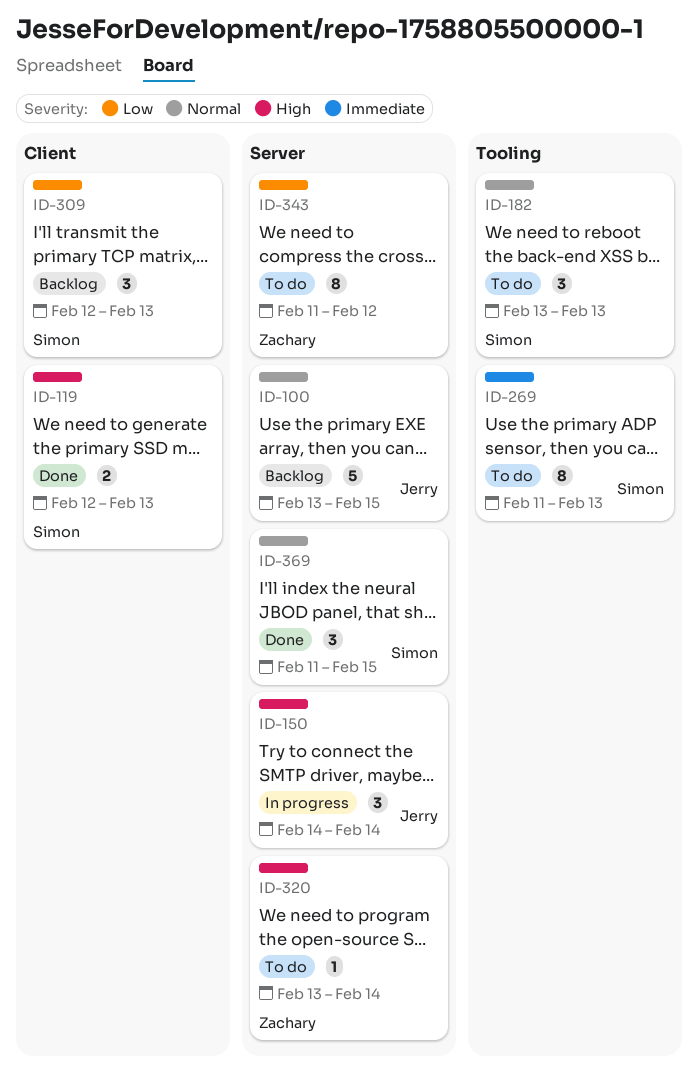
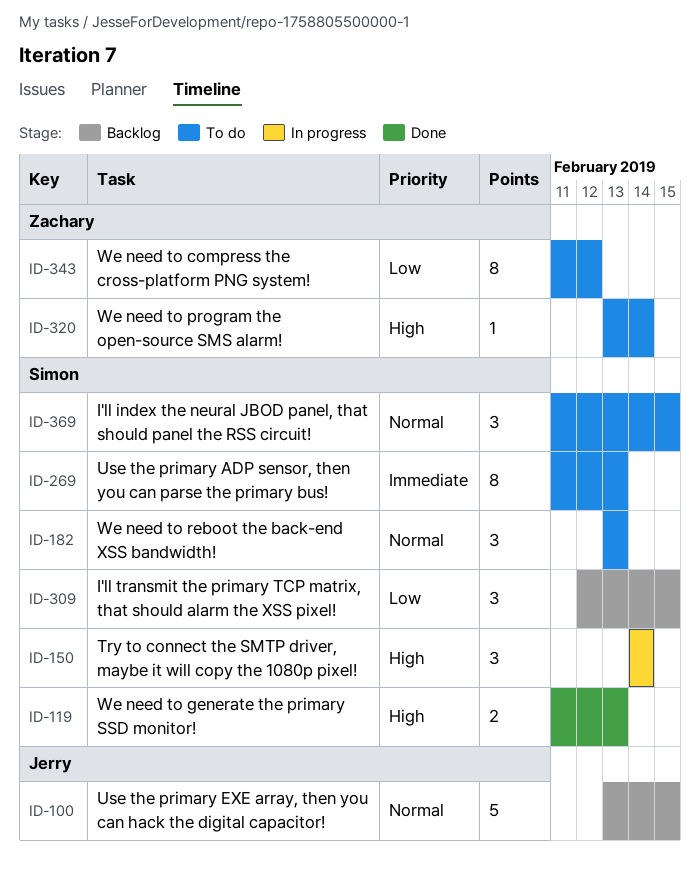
ID-119, start: Feb 12 -> Feb 11
ID-150, owner: Jerry -> Simon
ID-309, due: Feb 13 -> Feb 15
ID-369, status: Done -> To do

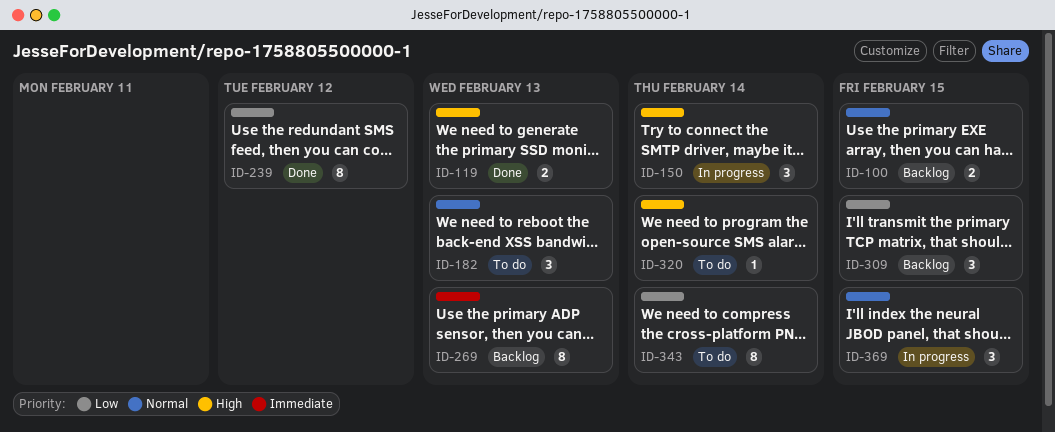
ID-100, estimate: 5 -> 2
ID-239: none -> present
ID-269, status: To do -> Backlog
ID-343, due: Feb 12 -> Feb 14
ID-369, status: To do -> In progress

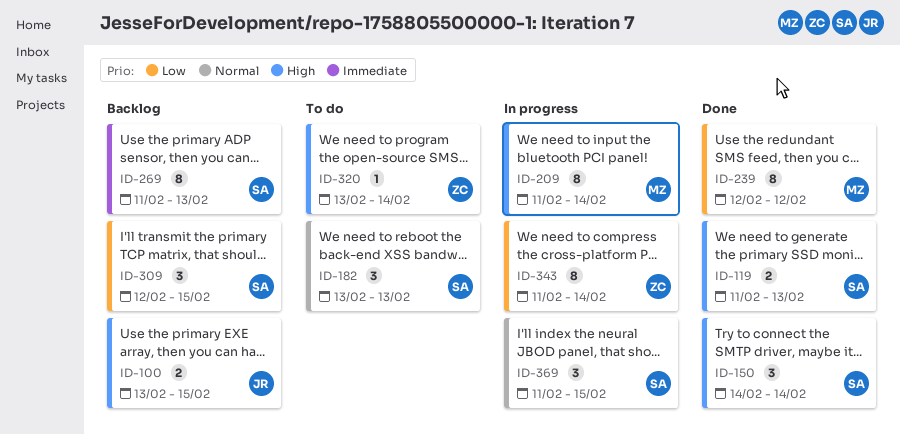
ID-100, priority: Normal -> High
ID-150, status: In progress -> Done
ID-209: none -> present
ID-343, status: To do -> In progress

